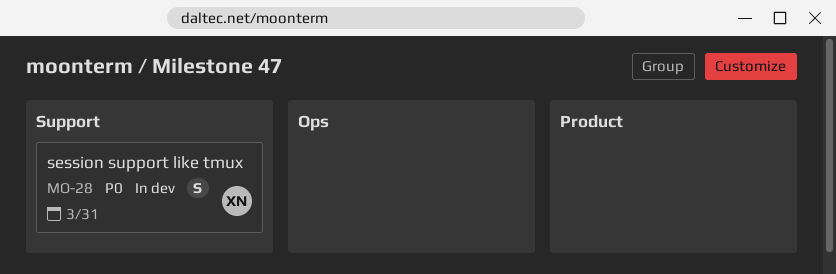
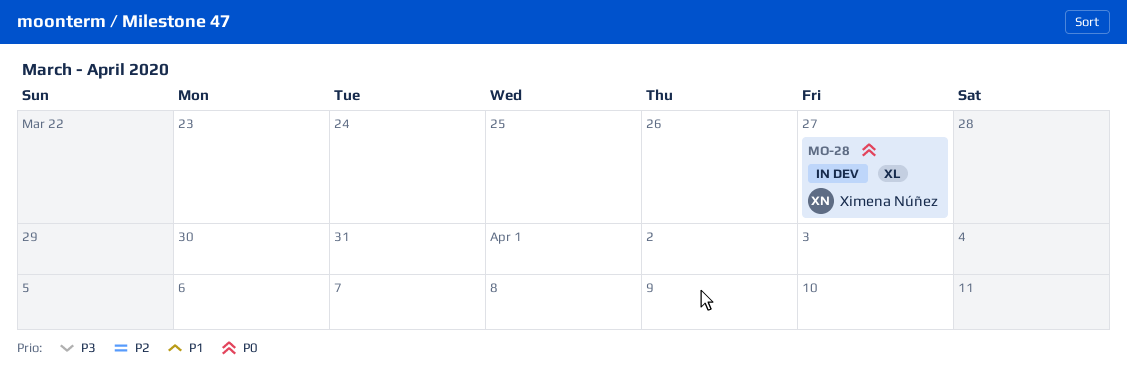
MO-28, estimate: S -> XL
MO-28, due: Mar 31 -> Mar 27

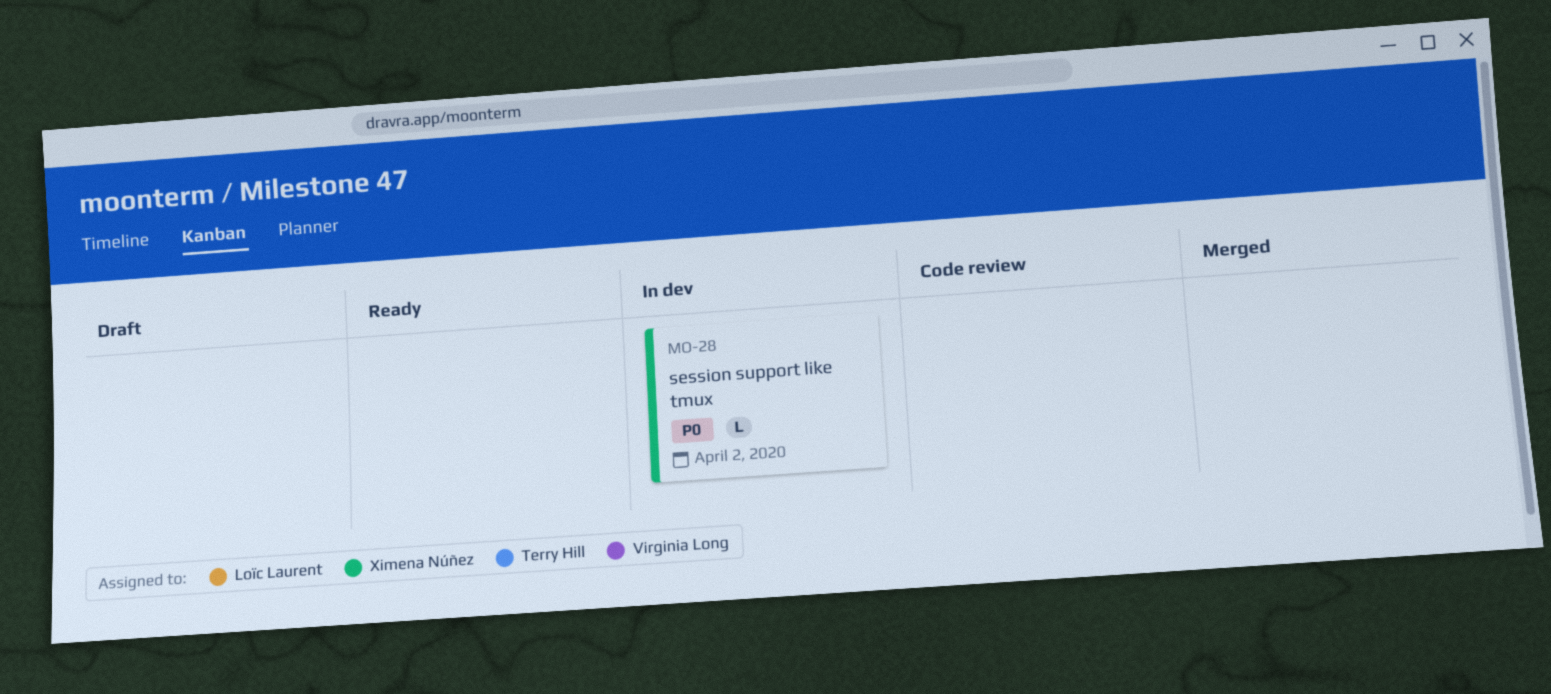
MO-28, estimate: XL -> L
MO-28, due: Mar 27 -> Apr 2

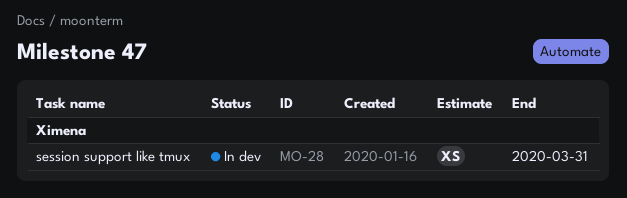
MO-28, estimate: L -> XS
MO-28, due: Apr 2 -> Mar 31

